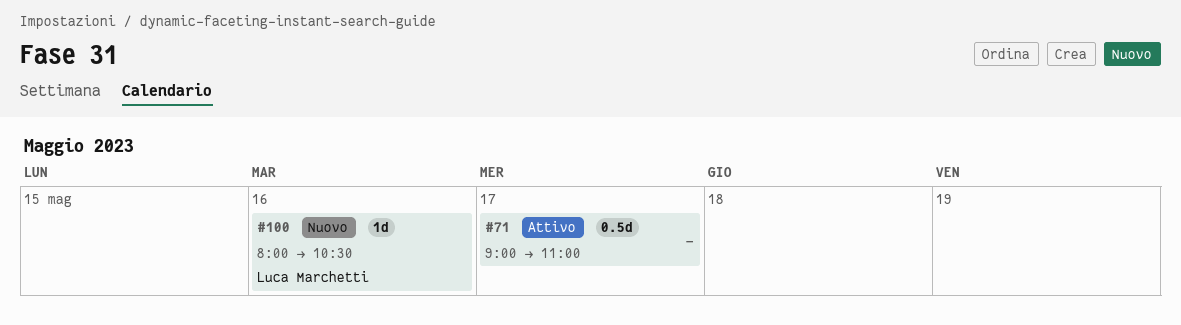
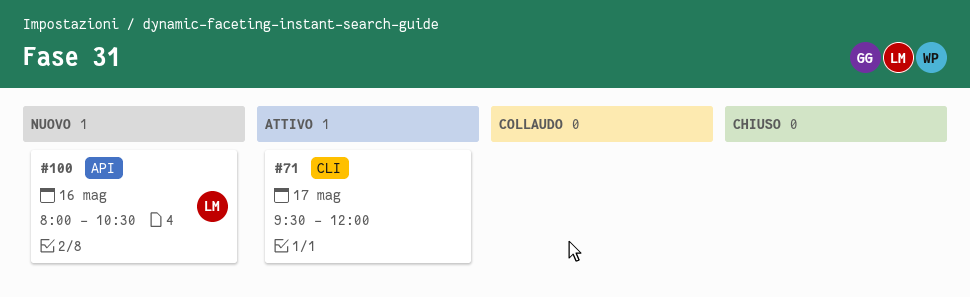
#71, begins: 09:00 -> 09:30
#71, ends: 11:00 -> 12:00

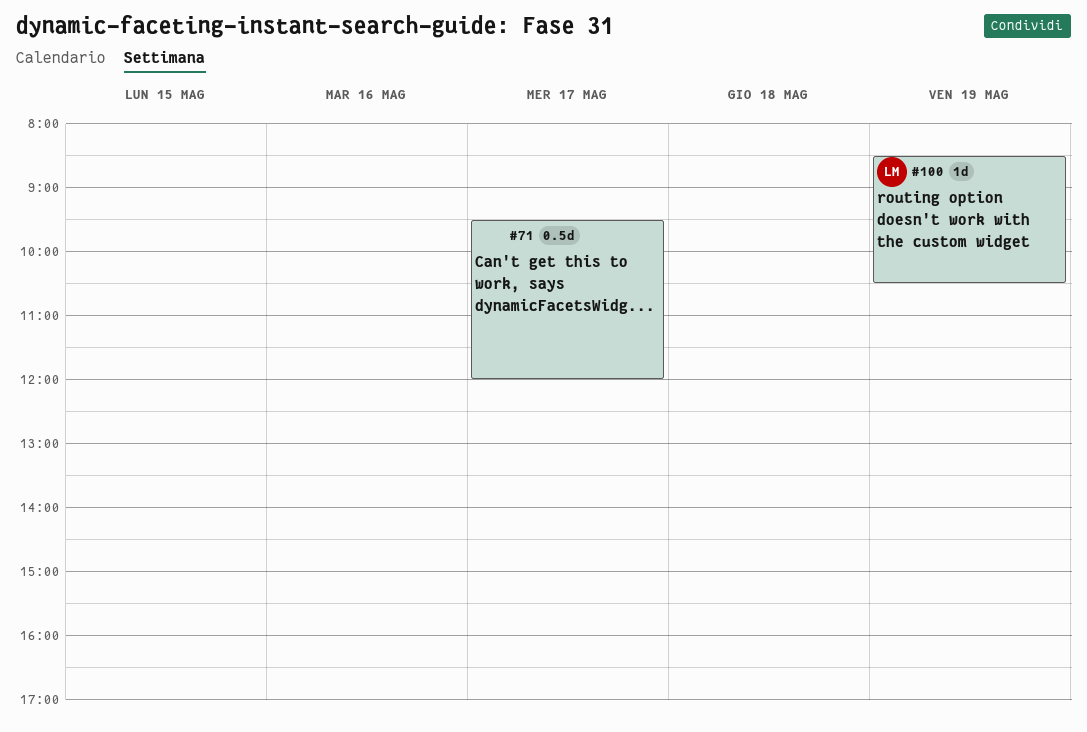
#100, day: May 16 -> May 19
#100, begins: 08:00 -> 08:30

